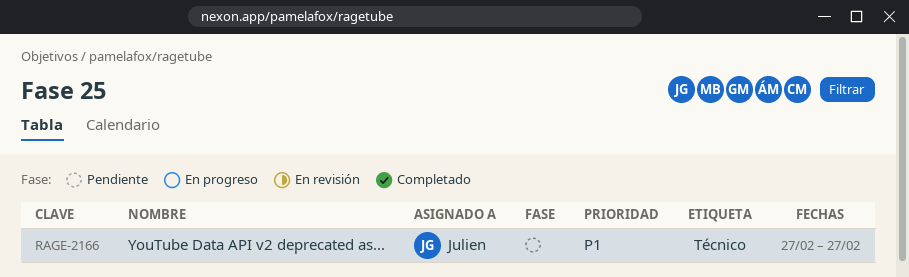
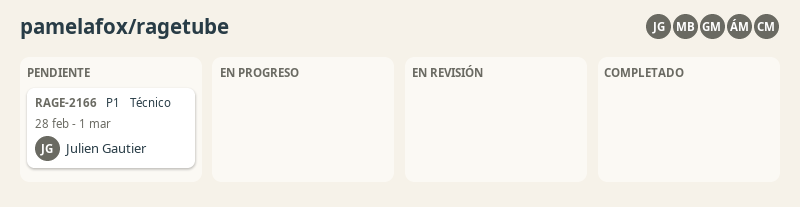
RAGE-2166, start: Feb 27 -> Feb 28
RAGE-2166, due: Feb 27 -> Mar 1

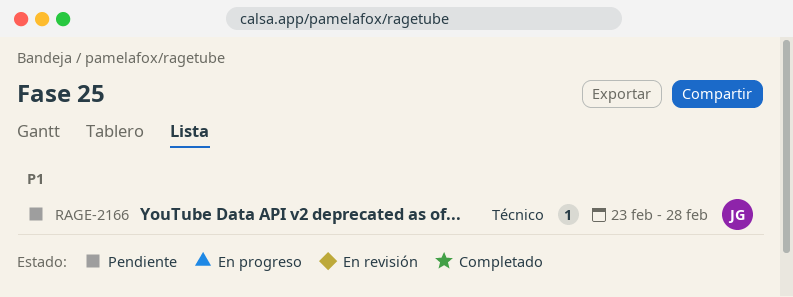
RAGE-2166, start: Feb 28 -> Feb 23
RAGE-2166, due: Mar 1 -> Feb 28

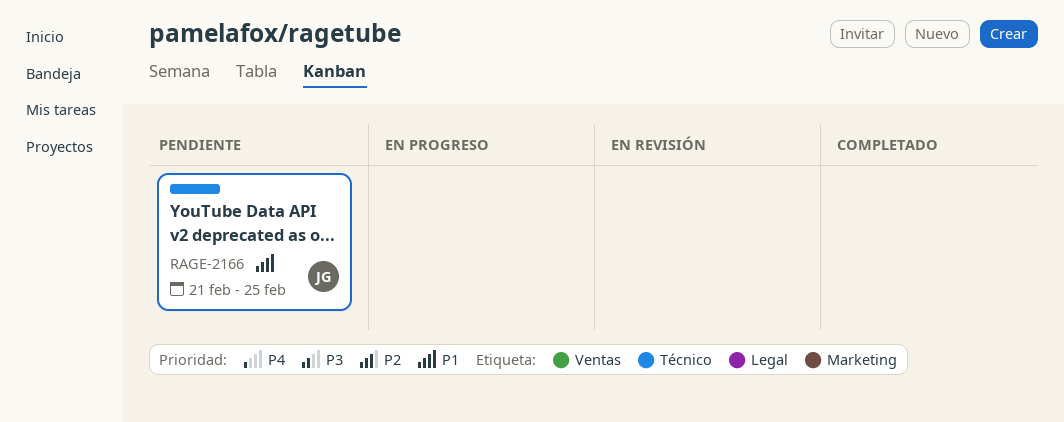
RAGE-2166, start: Feb 23 -> Feb 21
RAGE-2166, due: Feb 28 -> Feb 25

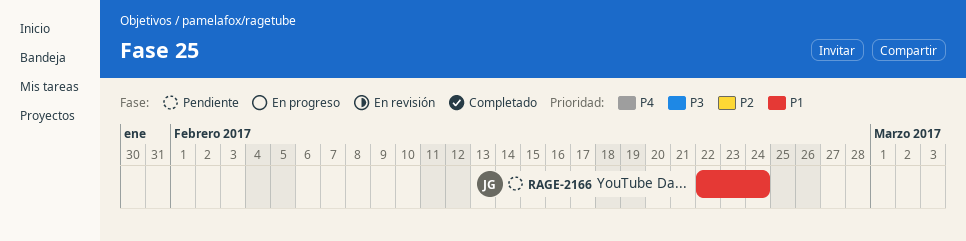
RAGE-2166, start: Feb 21 -> Feb 22
RAGE-2166, due: Feb 25 -> Feb 24

